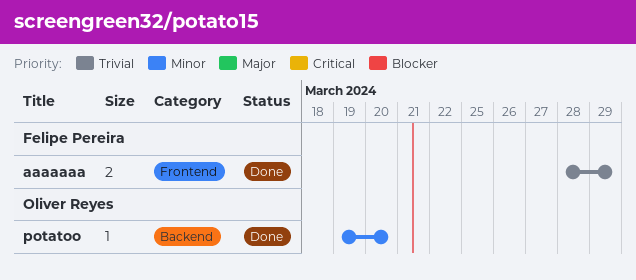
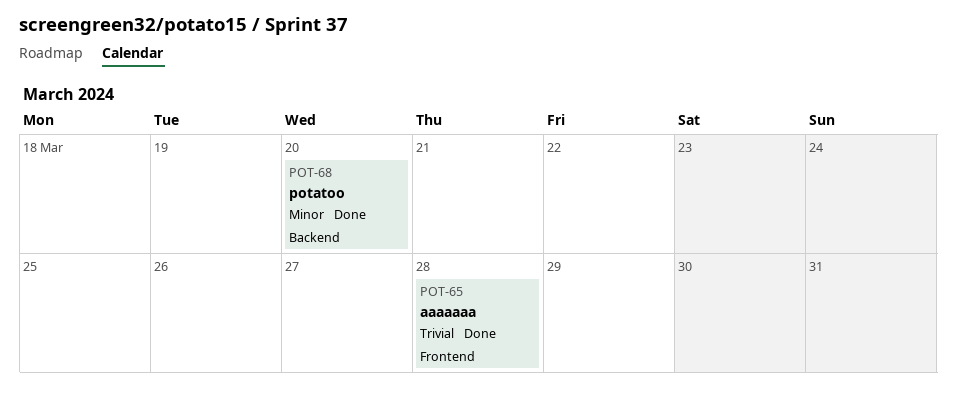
aaaaaaa, due: Mar 29 -> Mar 28

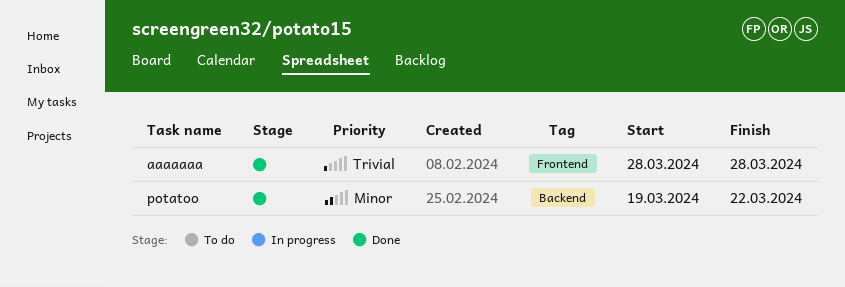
potatoo, due: Mar 20 -> Mar 22

